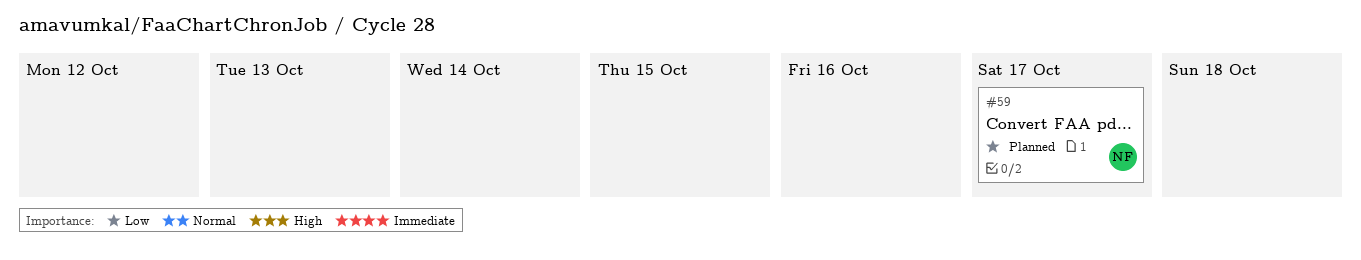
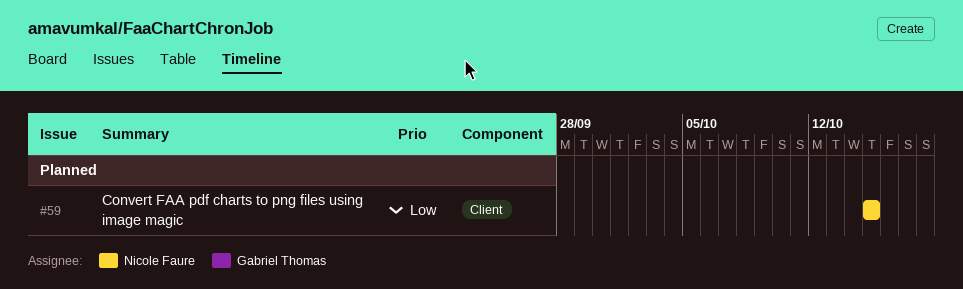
#59, due: Oct 17 -> Oct 15

